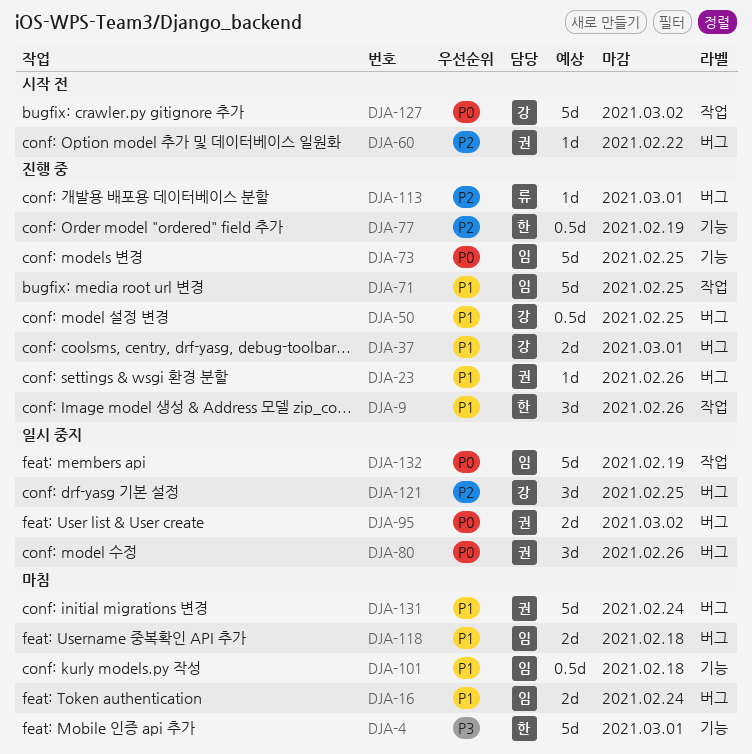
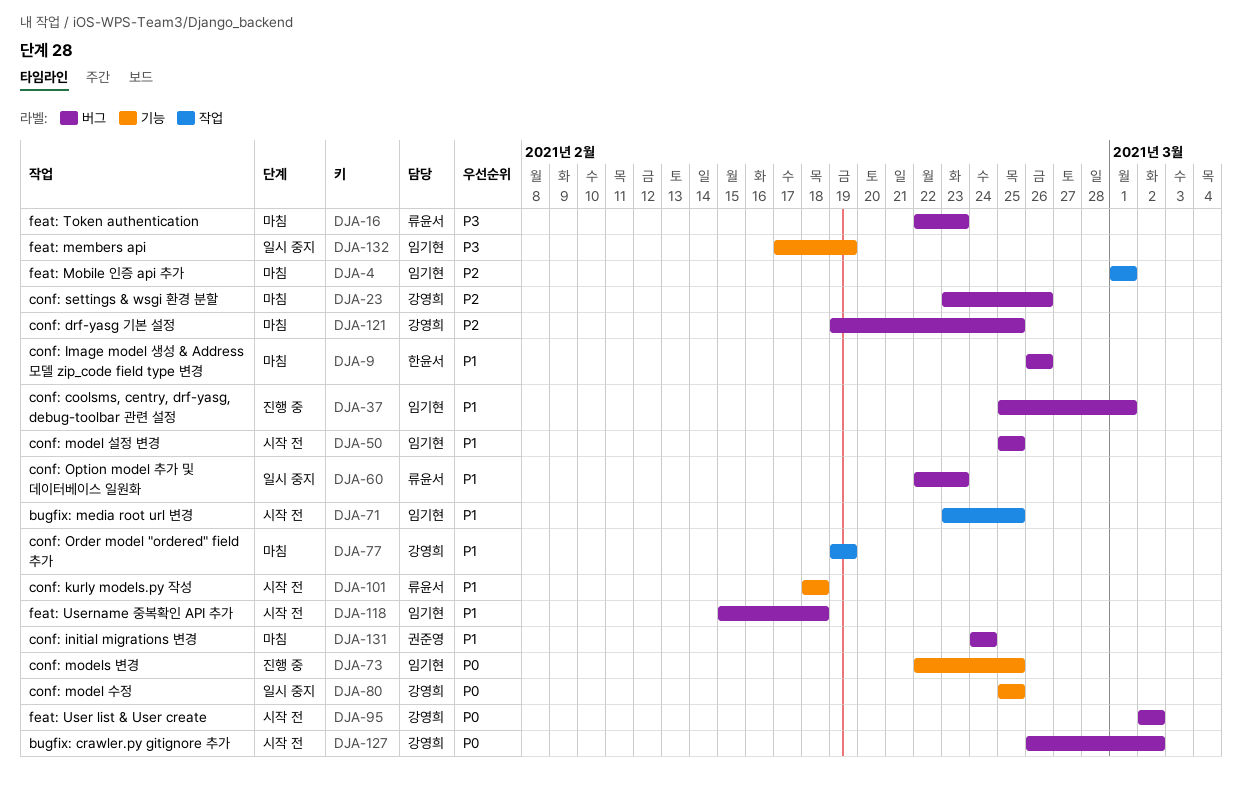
DJA-4, owner: 한윤서 -> 임기현
DJA-4, priority: P3 -> P2
DJA-4, label: 기능 -> 작업
DJA-9, status: 진행 중 -> 마침
DJA-9, label: 작업 -> 버그
DJA-16, owner: 임기현 -> 류윤서
DJA-16, priority: P1 -> P3
DJA-16, due: Feb 24 -> Feb 23
DJA-23, status: 진행 중 -> 마침
DJA-23, owner: 권준영 -> 강영희
DJA-23, priority: P1 -> P2
DJA-37, owner: 강영희 -> 임기현
DJA-50, status: 진행 중 -> 시작 전
DJA-50, owner: 강영희 -> 임기현
DJA-60, status: 시작 전 -> 일시 중지
DJA-60, owner: 권준영 -> 류윤서
DJA-60, priority: P2 -> P1
DJA-60, due: Feb 22 -> Feb 23
DJA-71, status: 진행 중 -> 시작 전
DJA-77, status: 진행 중 -> 마침
DJA-77, owner: 한윤서 -> 강영희
DJA-77, priority: P2 -> P1
DJA-77, label: 기능 -> 작업
DJA-80, owner: 권준영 -> 강영희
DJA-80, label: 버그 -> 기능
DJA-80, due: Feb 26 -> Feb 25
DJA-95, status: 일시 중지 -> 시작 전
DJA-95, owner: 권준영 -> 강영희
DJA-101, status: 마침 -> 시작 전
DJA-101, owner: 임기현 -> 류윤서
DJA-113: present -> none
DJA-118, status: 마침 -> 시작 전
DJA-121, status: 일시 중지 -> 마침
DJA-127, label: 작업 -> 버그
DJA-132, priority: P0 -> P3
DJA-132, label: 작업 -> 기능

